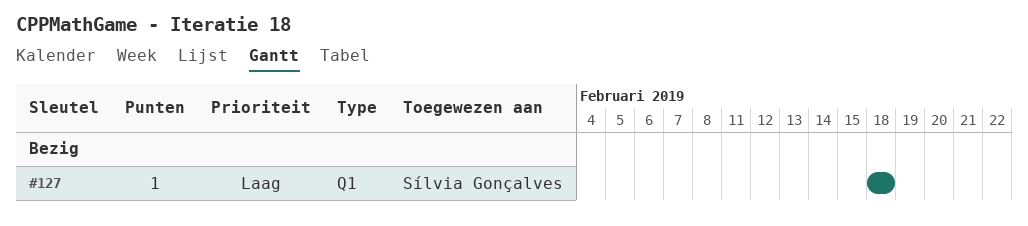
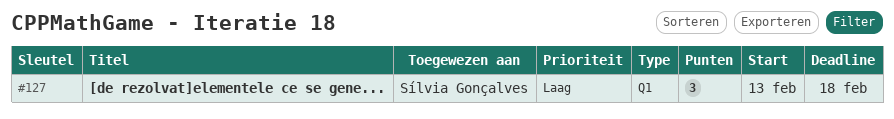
#127, estimate: 1 -> 3
#127, start: Feb 18 -> Feb 13

